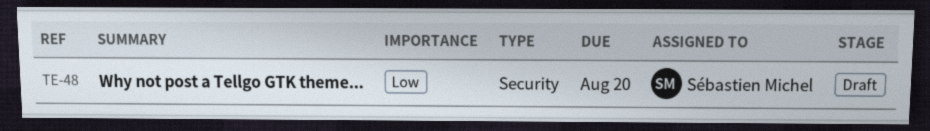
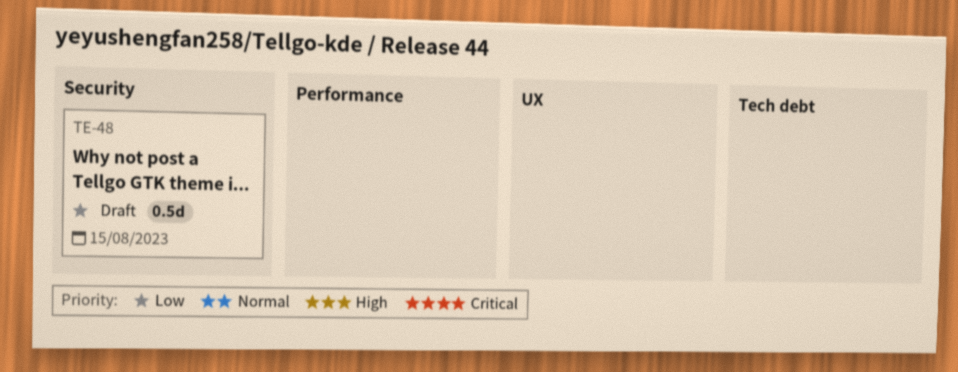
TE-48, due: Aug 20 -> Aug 15

